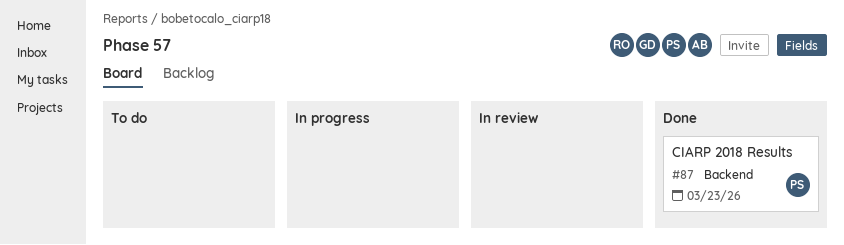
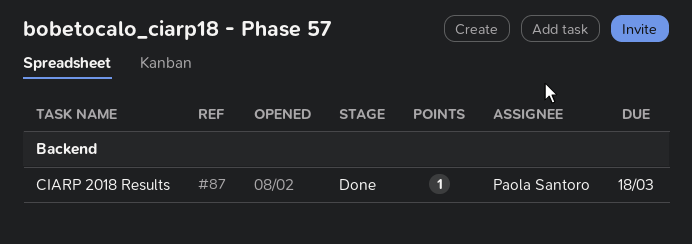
#87, due: Mar 23 -> Mar 18

